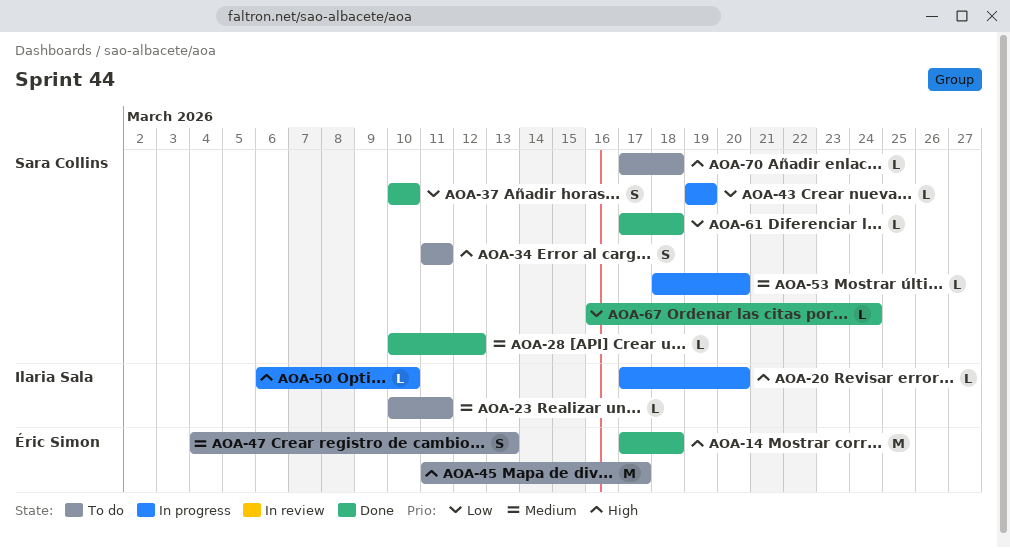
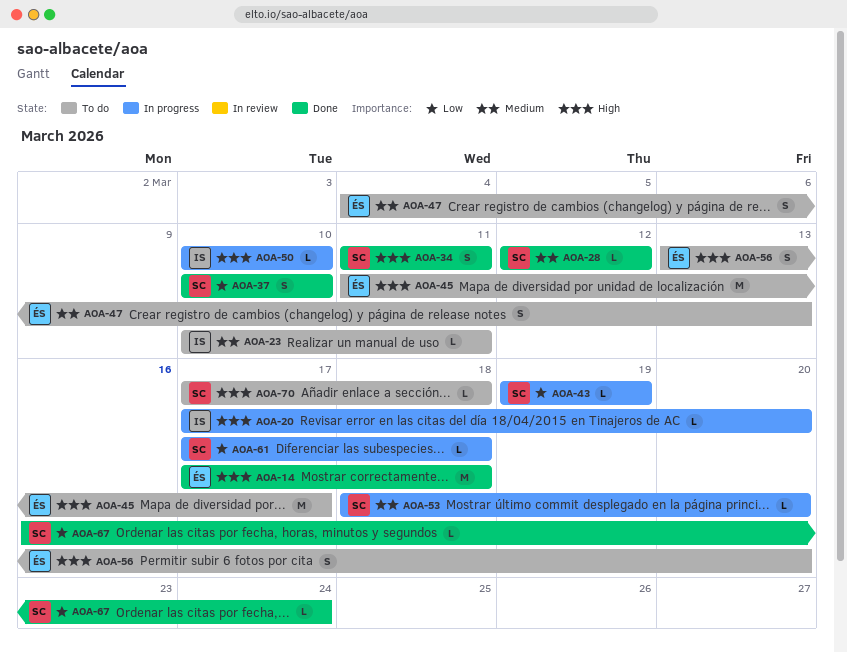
AOA-28, start: Mar 10 -> Mar 12
AOA-34, status: To do -> Done
AOA-50, start: Mar 6 -> Mar 10
AOA-56: none -> present
AOA-61, status: Done -> In progress

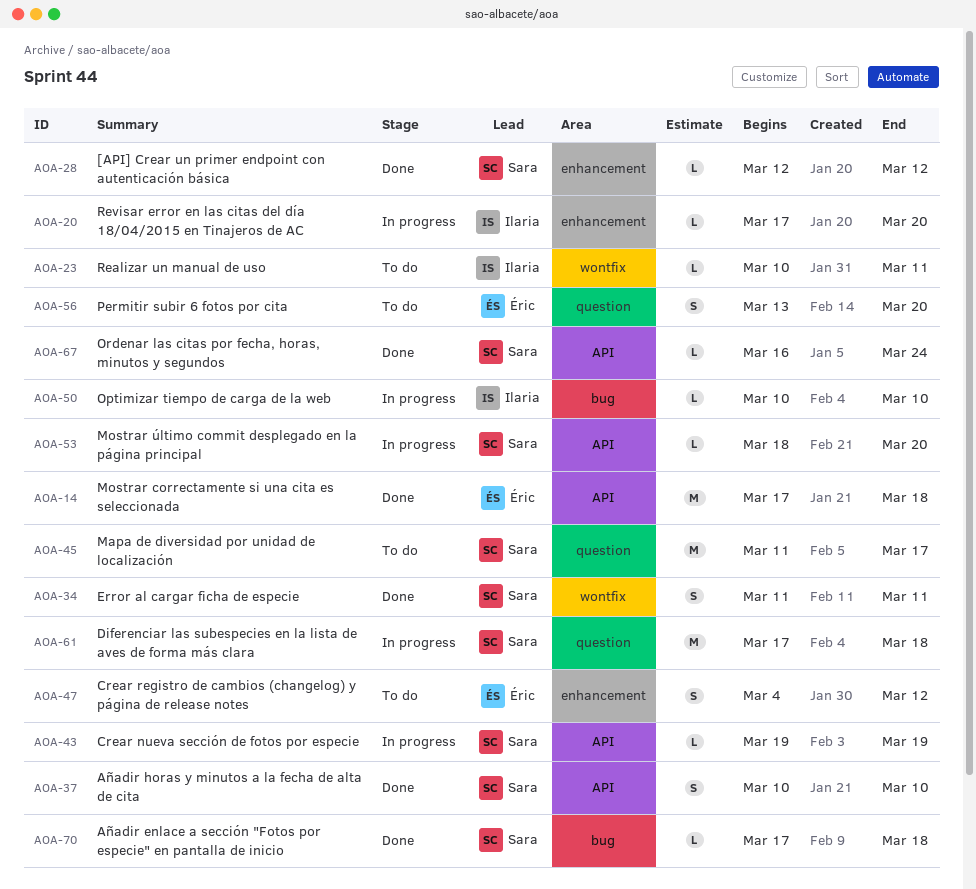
AOA-45, owner: Éric -> Sara
AOA-47, due: Mar 13 -> Mar 12
AOA-61, estimate: L -> M
AOA-70, status: To do -> Done

